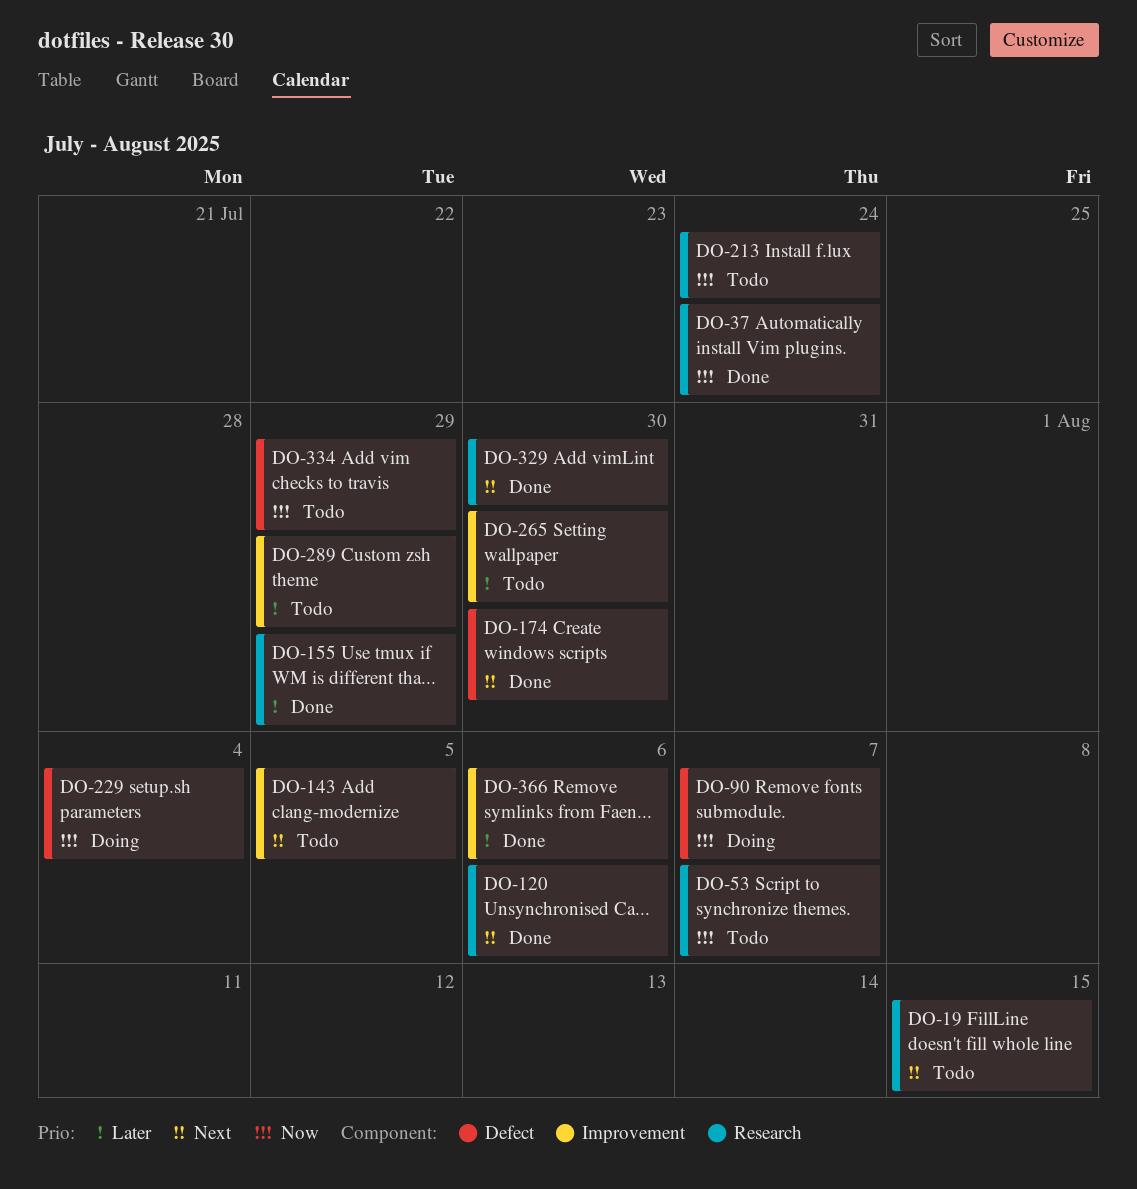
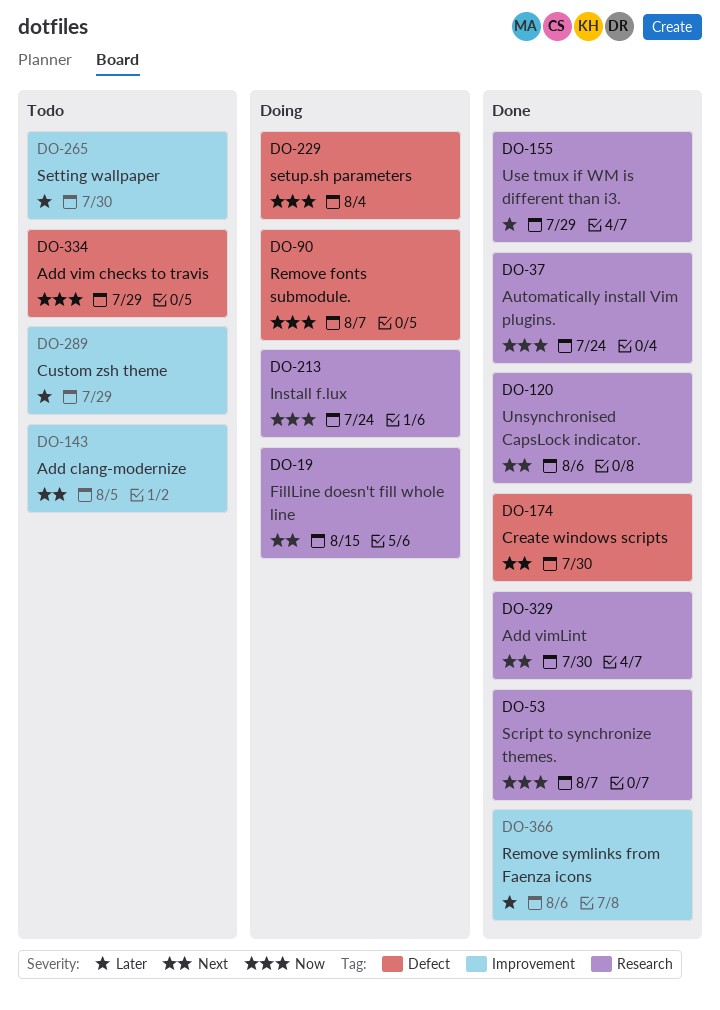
DO-19, status: Todo -> Doing
DO-53, status: Todo -> Done
DO-213, status: Todo -> Doing

